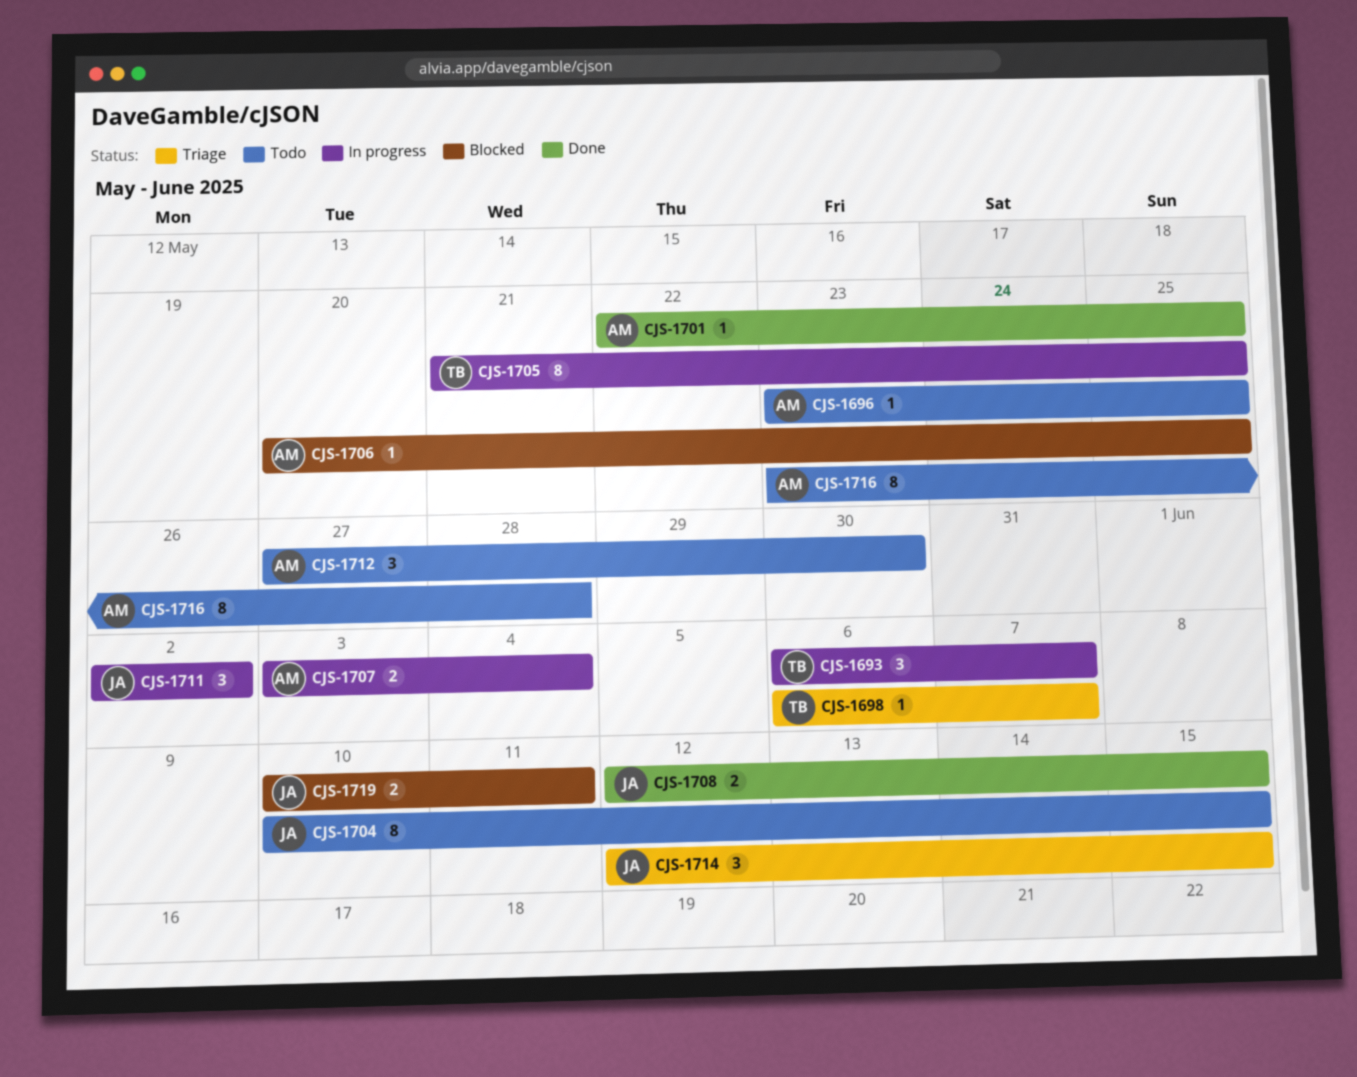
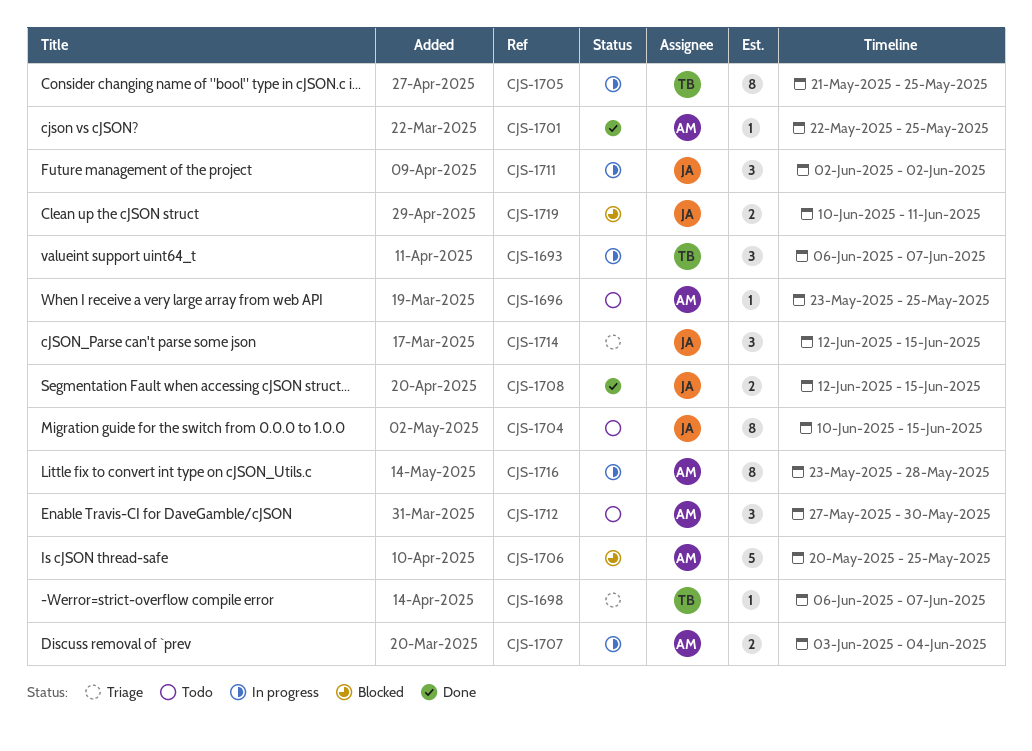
CJS-1706, estimate: 1 -> 5
CJS-1716, status: Todo -> In progress

